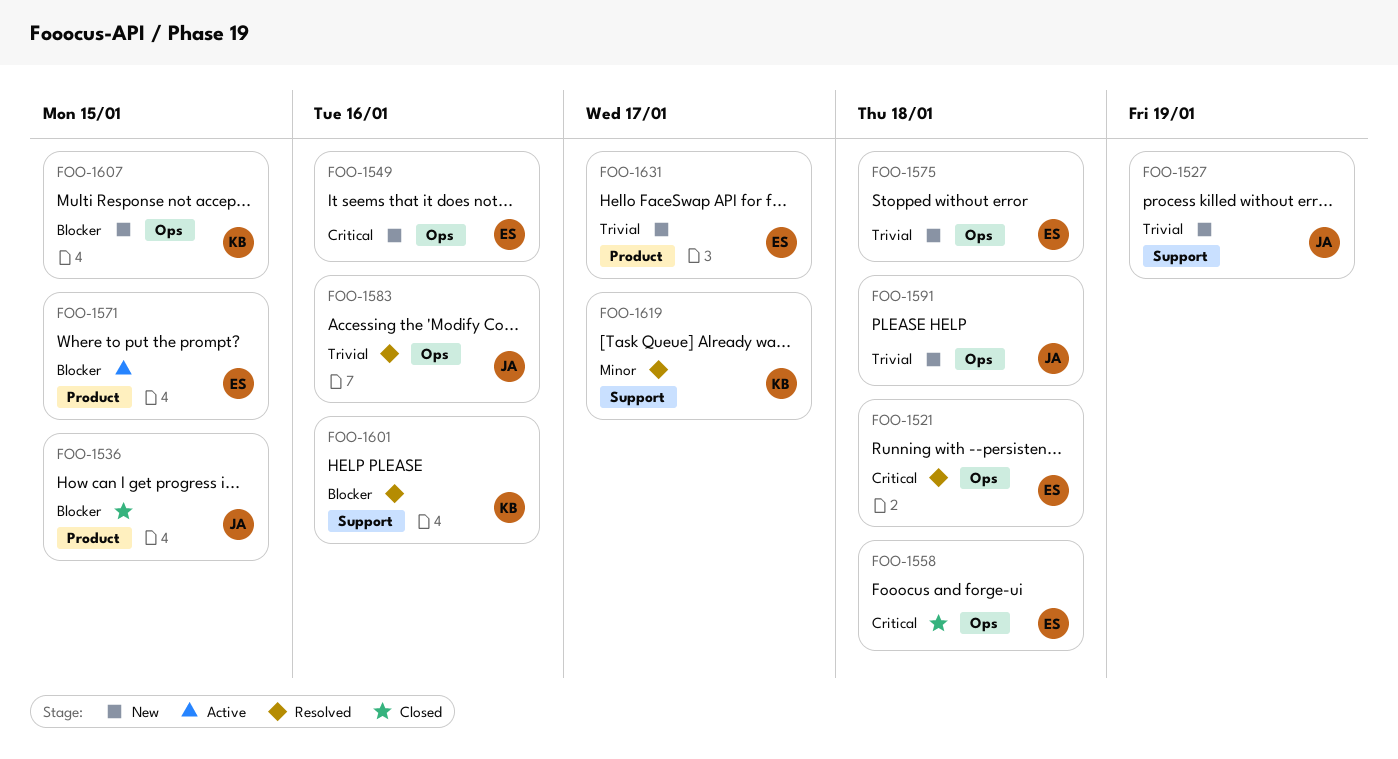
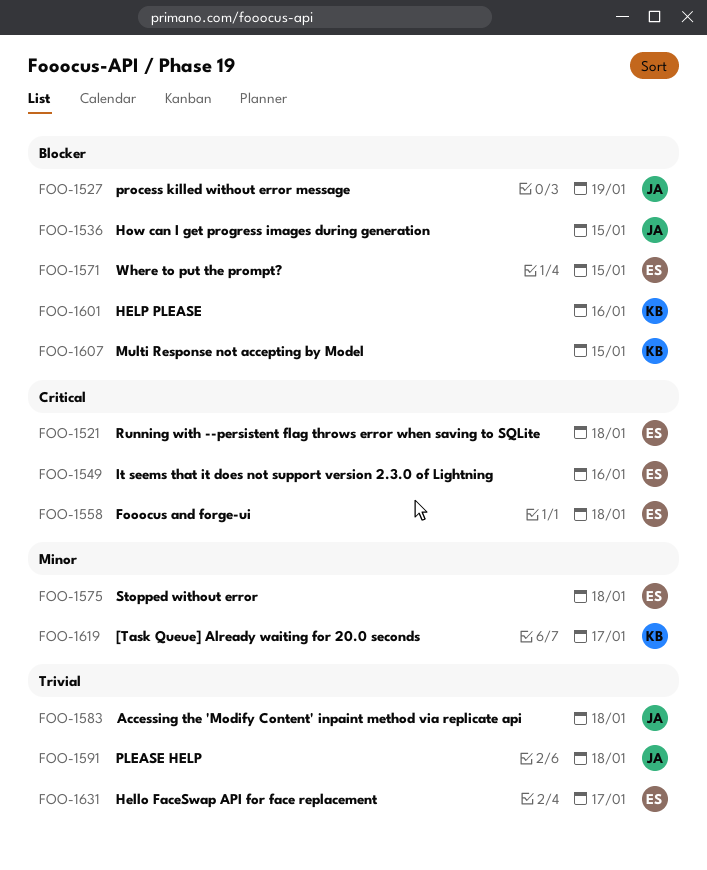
FOO-1527, priority: Trivial -> Blocker
FOO-1575, priority: Trivial -> Minor
FOO-1583, due: Jan 16 -> Jan 18

